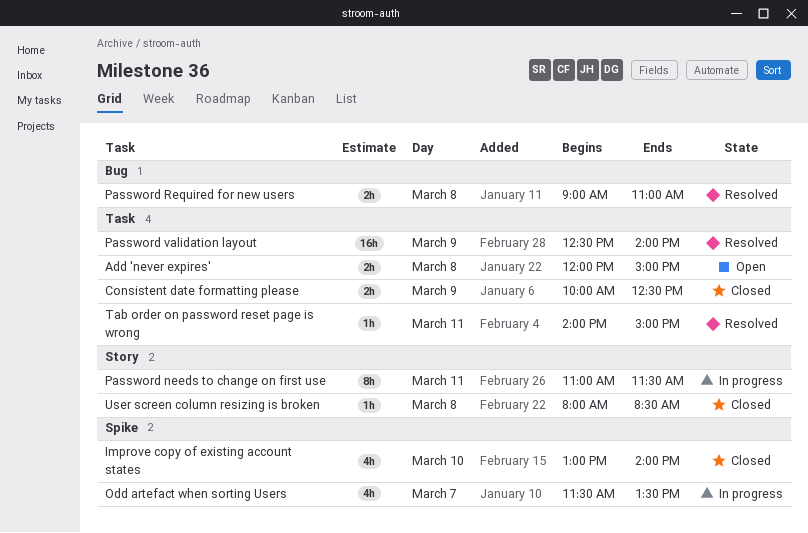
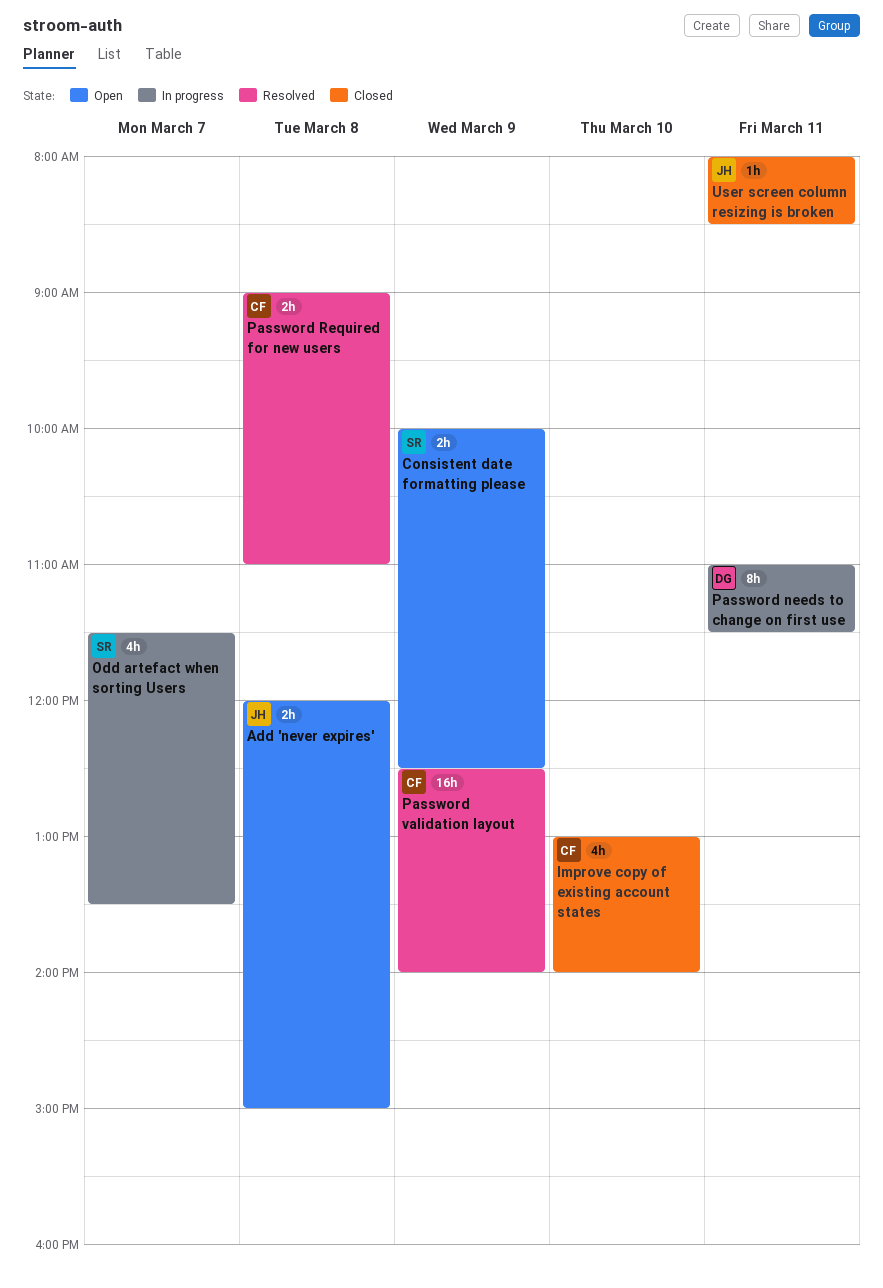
Consistent date formatting please, status: Closed -> Open
Tab order on password reset page is wrong: present -> none
User screen column resizing is broken, day: Mar 8 -> Mar 11

